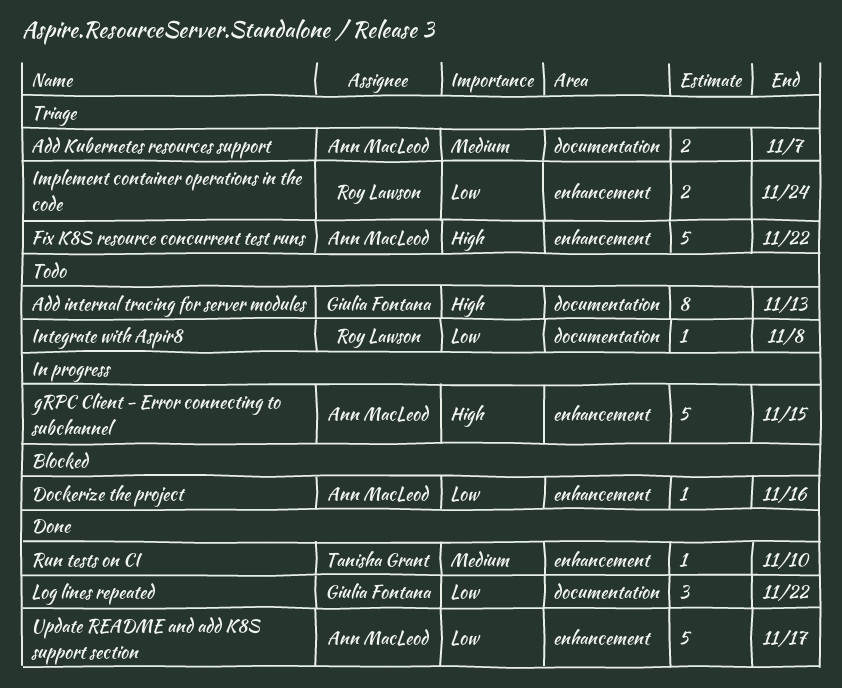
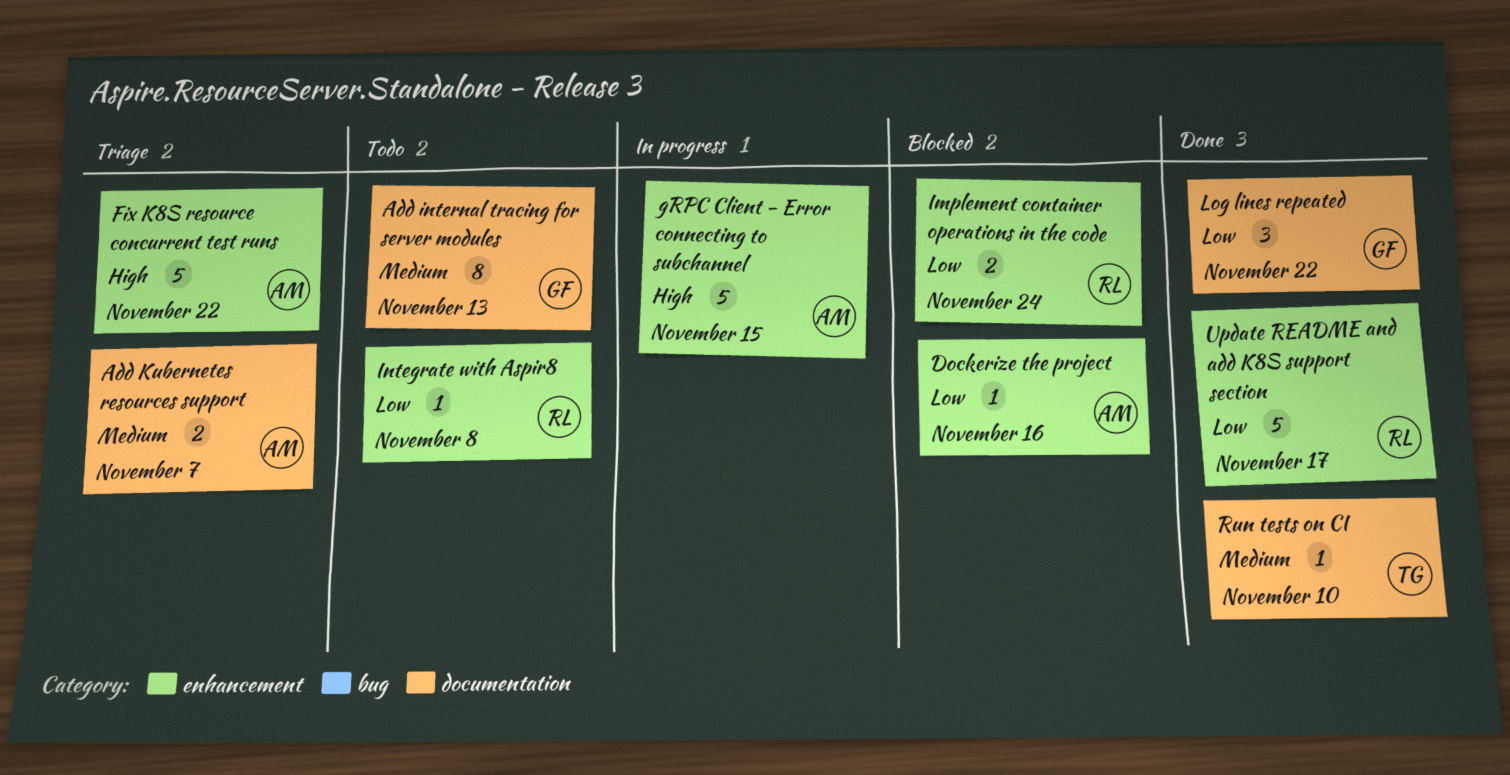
Add internal tracing for server modules, priority: High -> Medium
Implement container operations in the code, status: Triage -> Blocked
Integrate with Aspir8, label: documentation -> enhancement
Run tests on CI, label: enhancement -> documentation
Update README and add K8S support section, owner: Ann MacLeod -> Roy Lawson

